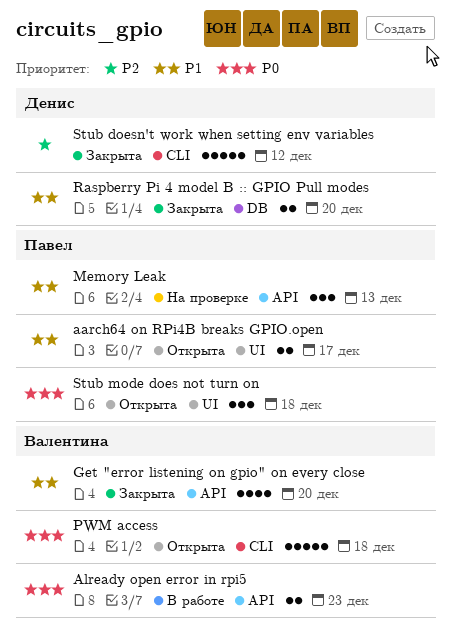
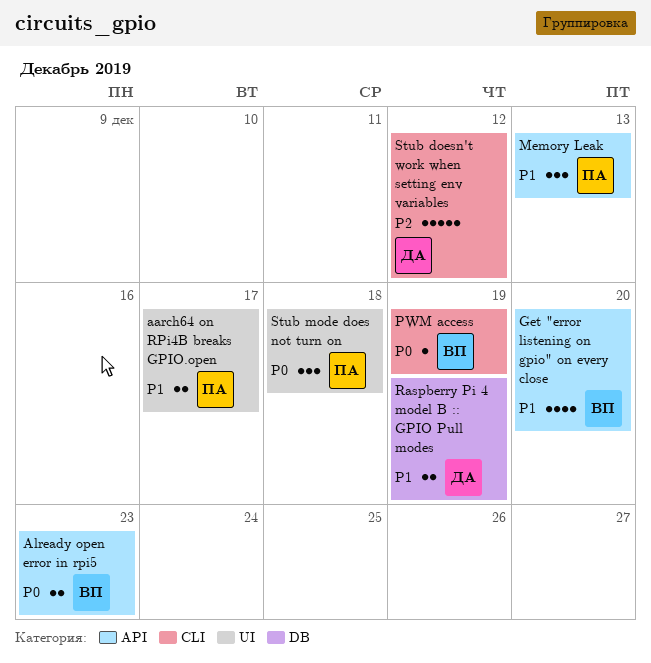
PWM access, estimate: 5 -> 1
PWM access, due: Dec 18 -> Dec 19
Raspberry Pi 4 model B :: GPIO Pull modes, due: Dec 20 -> Dec 19

